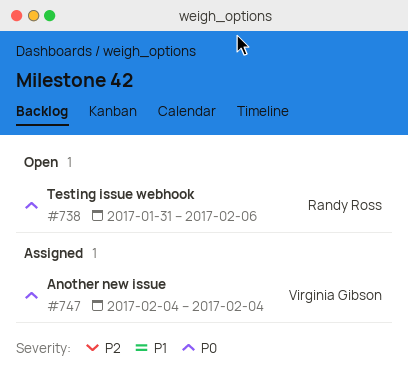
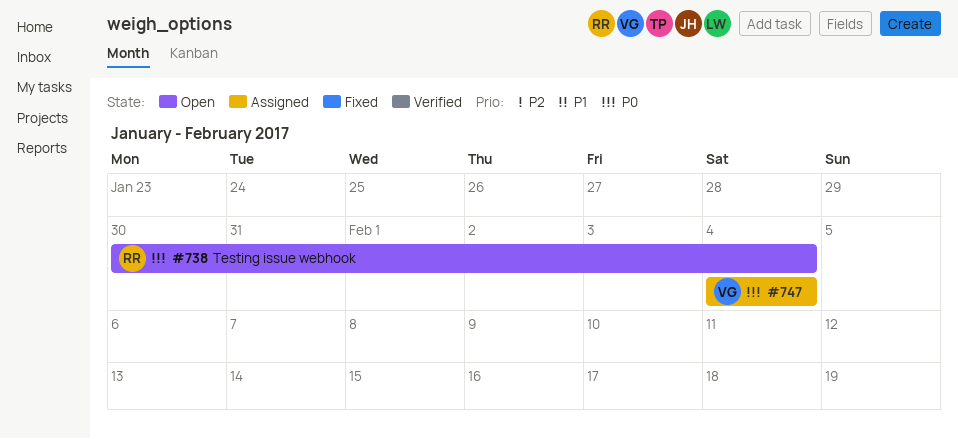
#738, start: Jan 31 -> Jan 30
#738, due: Feb 6 -> Feb 4

